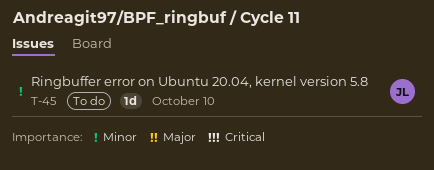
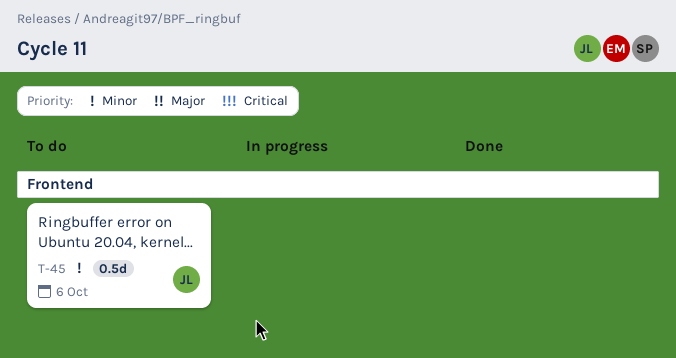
T-45, estimate: 1d -> 0.5d
T-45, due: Oct 10 -> Oct 6

